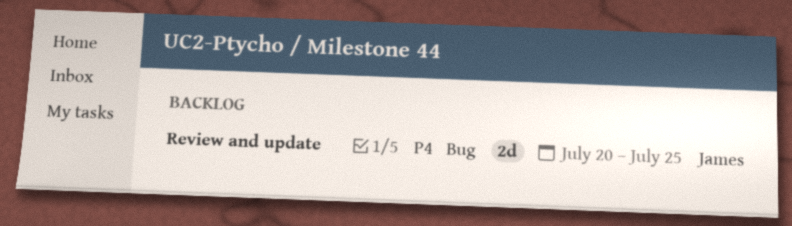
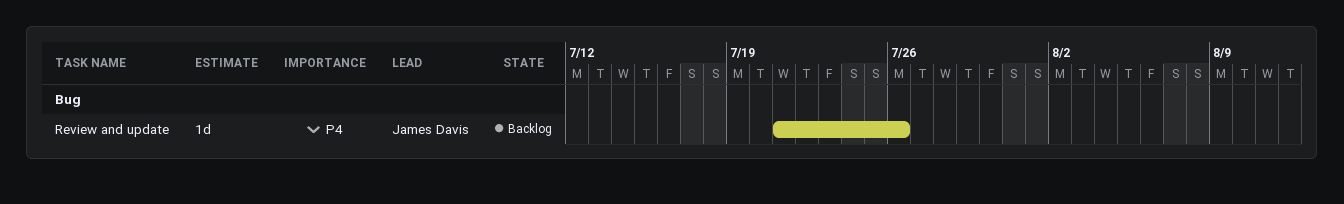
Review and update, estimate: 2d -> 1d
Review and update, start: Jul 20 -> Jul 21
Review and update, due: Jul 25 -> Jul 26

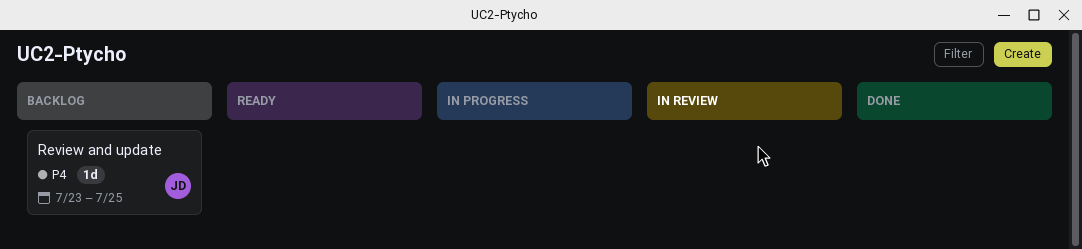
Review and update, start: Jul 21 -> Jul 23
Review and update, due: Jul 26 -> Jul 25

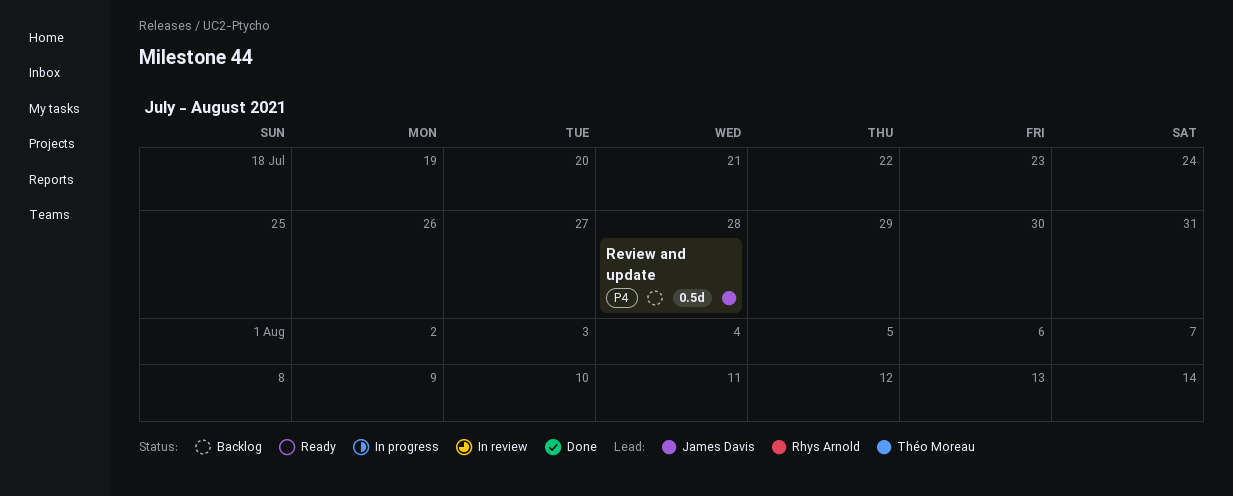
Review and update, estimate: 1d -> 0.5d
Review and update, due: Jul 25 -> Jul 28

